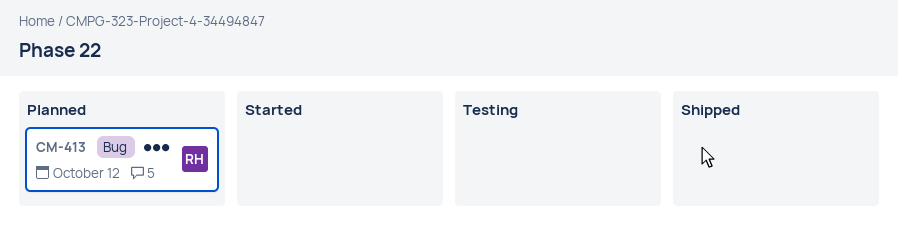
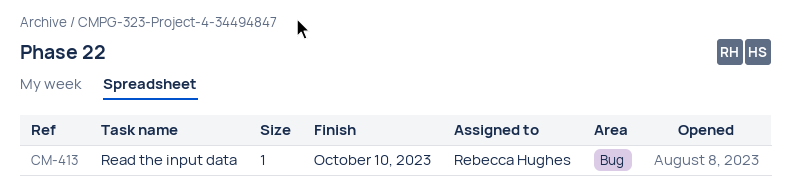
CM-413, estimate: 3 -> 1
CM-413, due: Oct 12 -> Oct 10

